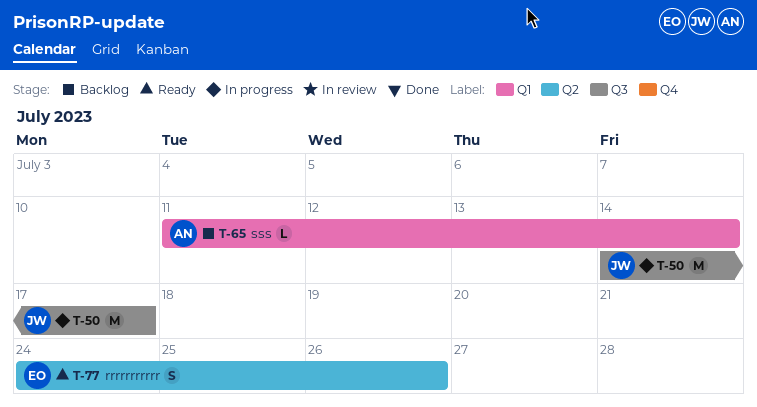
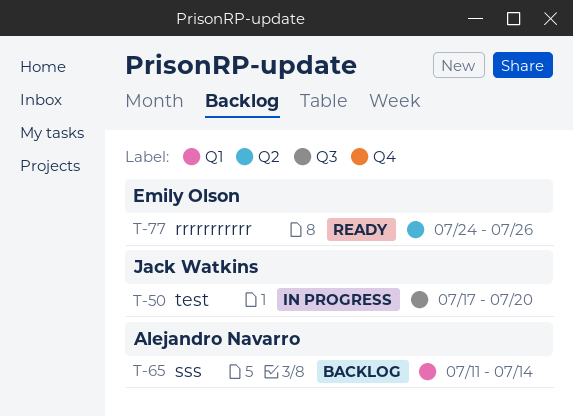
T-50, start: Jul 14 -> Jul 17
T-50, due: Jul 17 -> Jul 20

